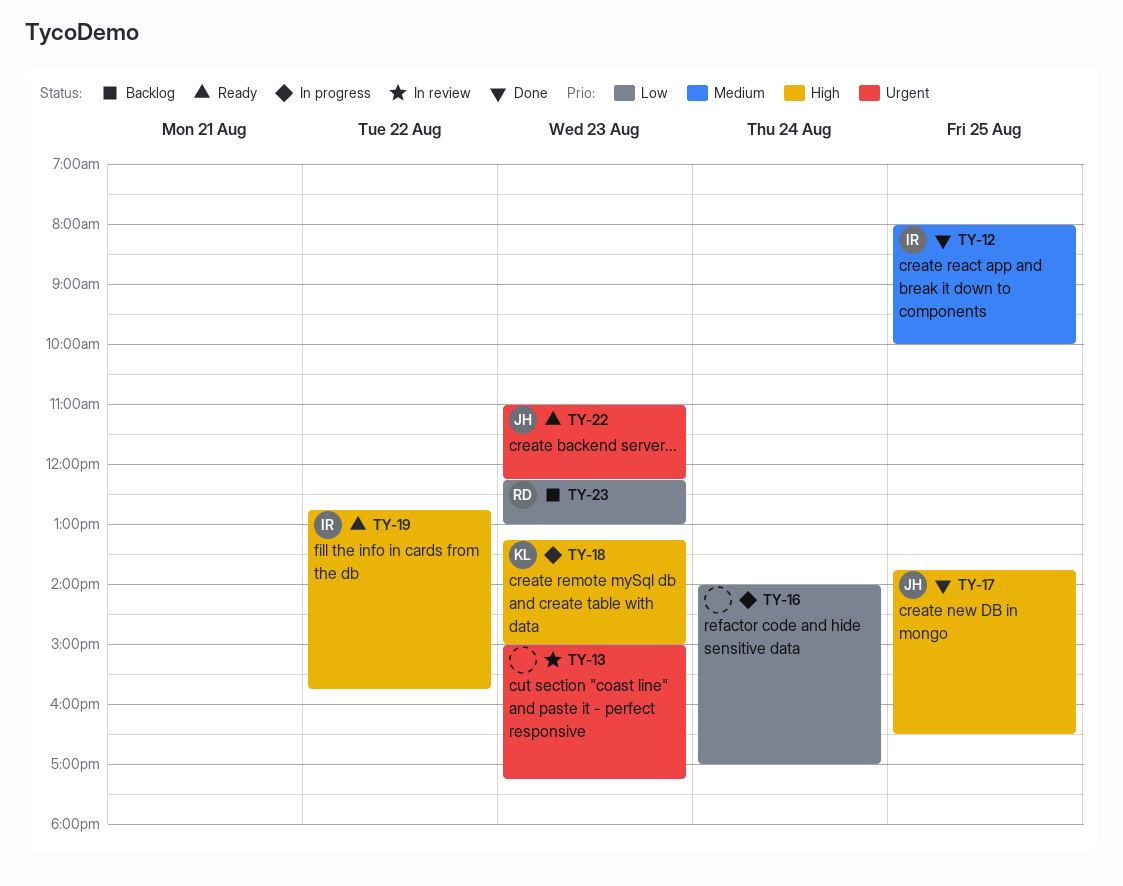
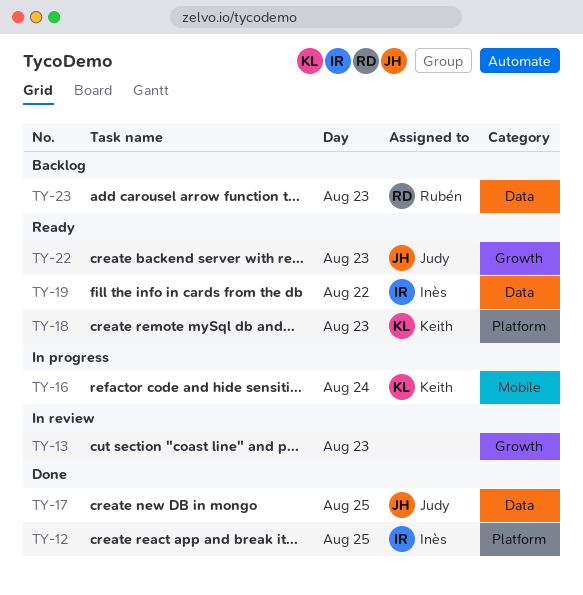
TY-16, owner: none -> Keith
TY-18, status: In progress -> Ready

